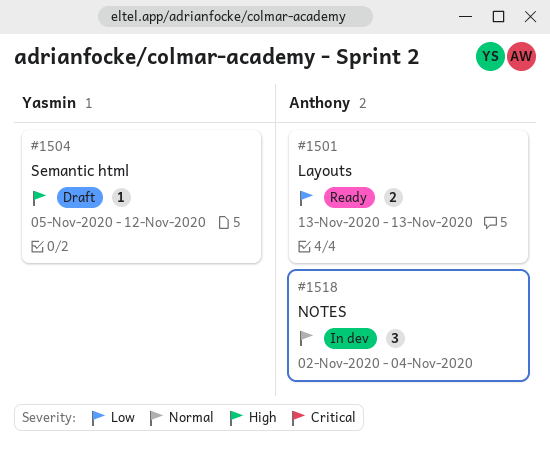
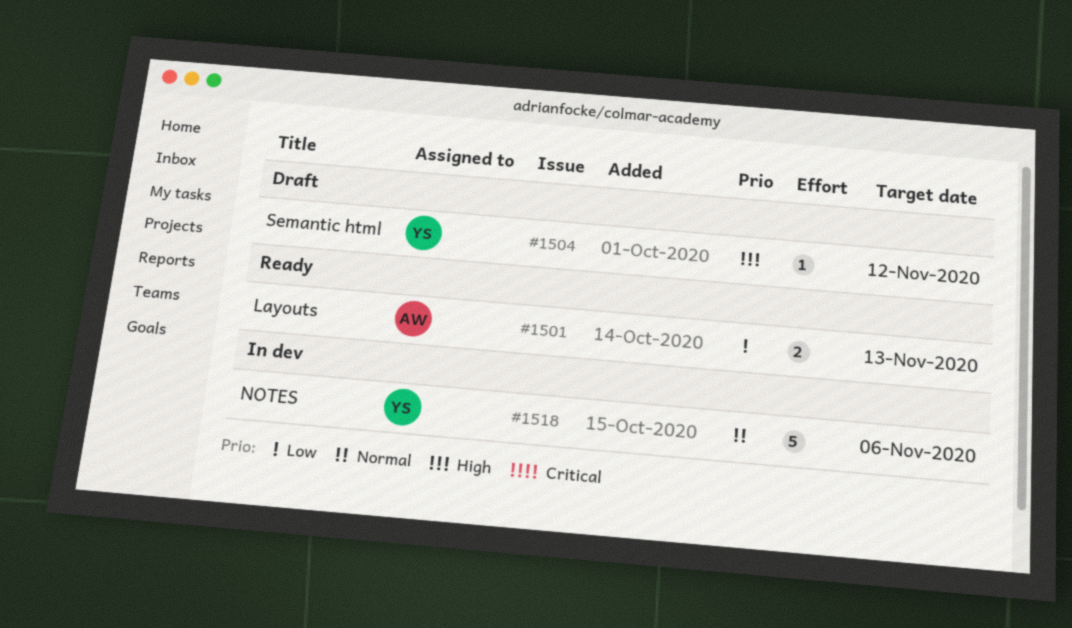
#1518, owner: Anthony -> Yasmin
#1518, estimate: 3 -> 5
#1518, due: Nov 4 -> Nov 6

